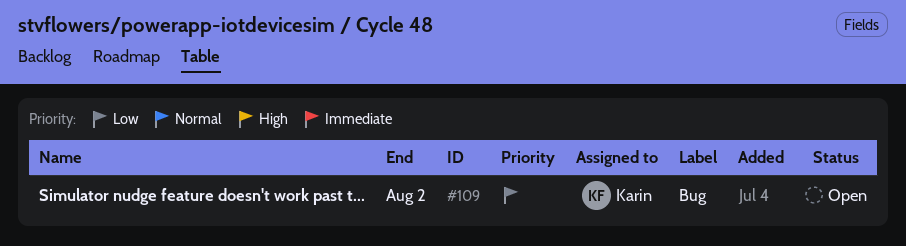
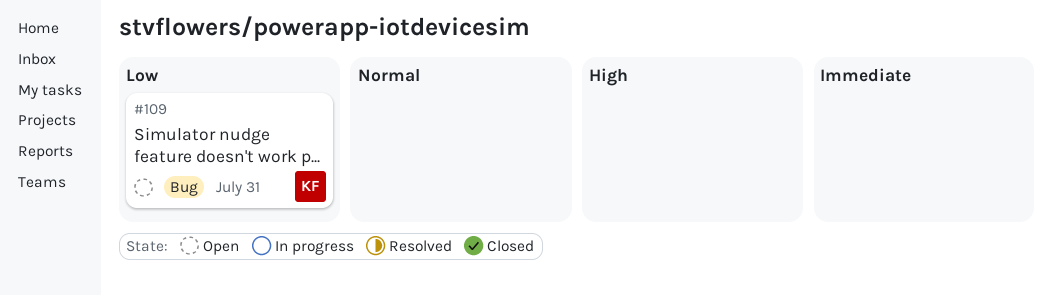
#109, due: Aug 2 -> Jul 31

